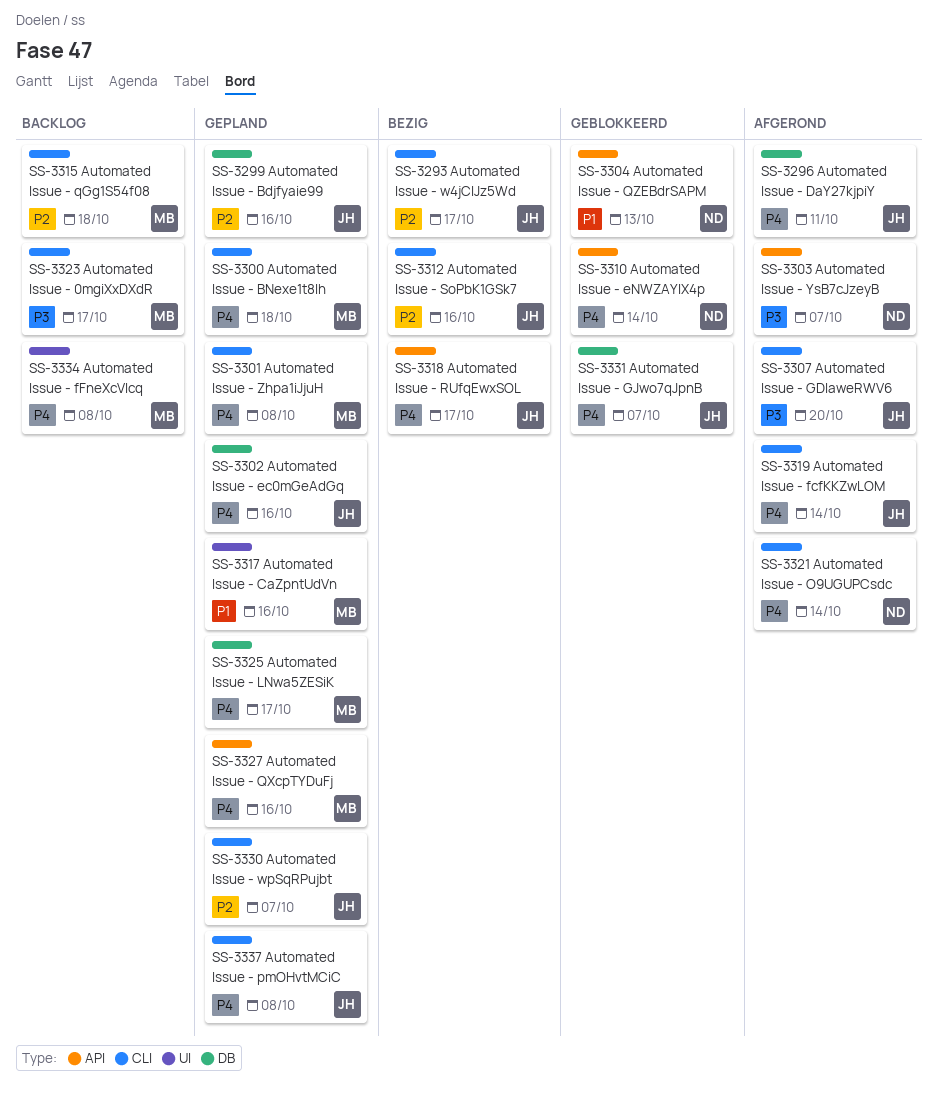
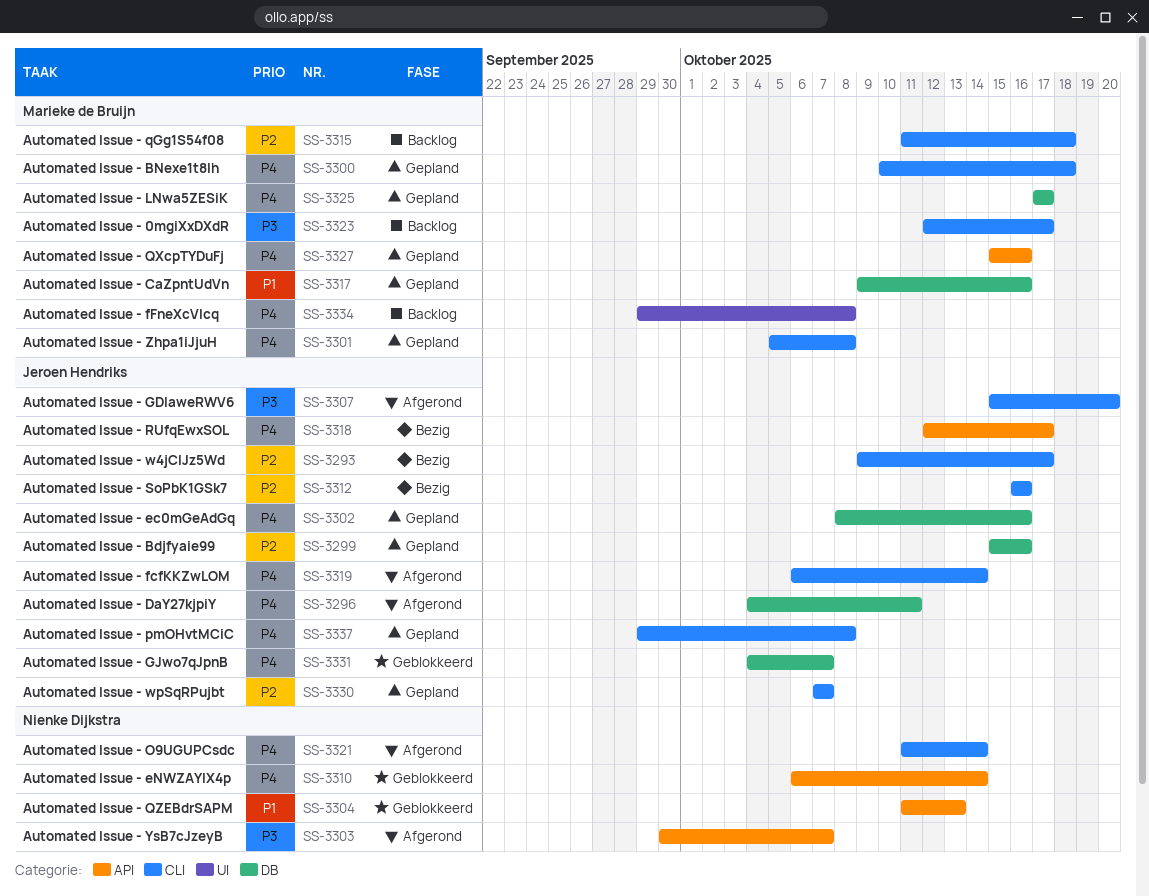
SS-3317, label: UI -> DB

